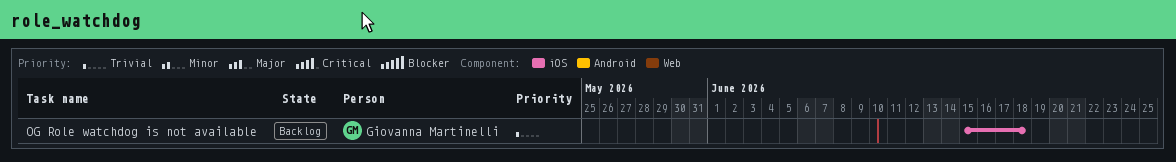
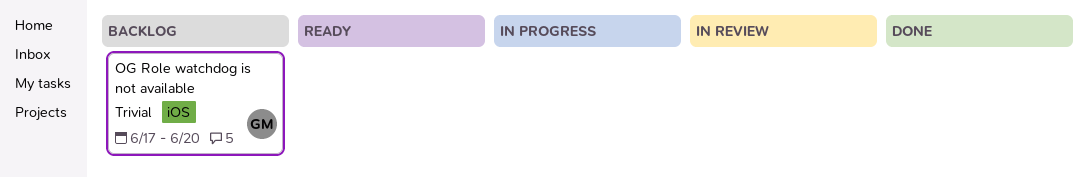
OG Role watchdog is not available, start: Jun 15 -> Jun 17
OG Role watchdog is not available, due: Jun 18 -> Jun 20

